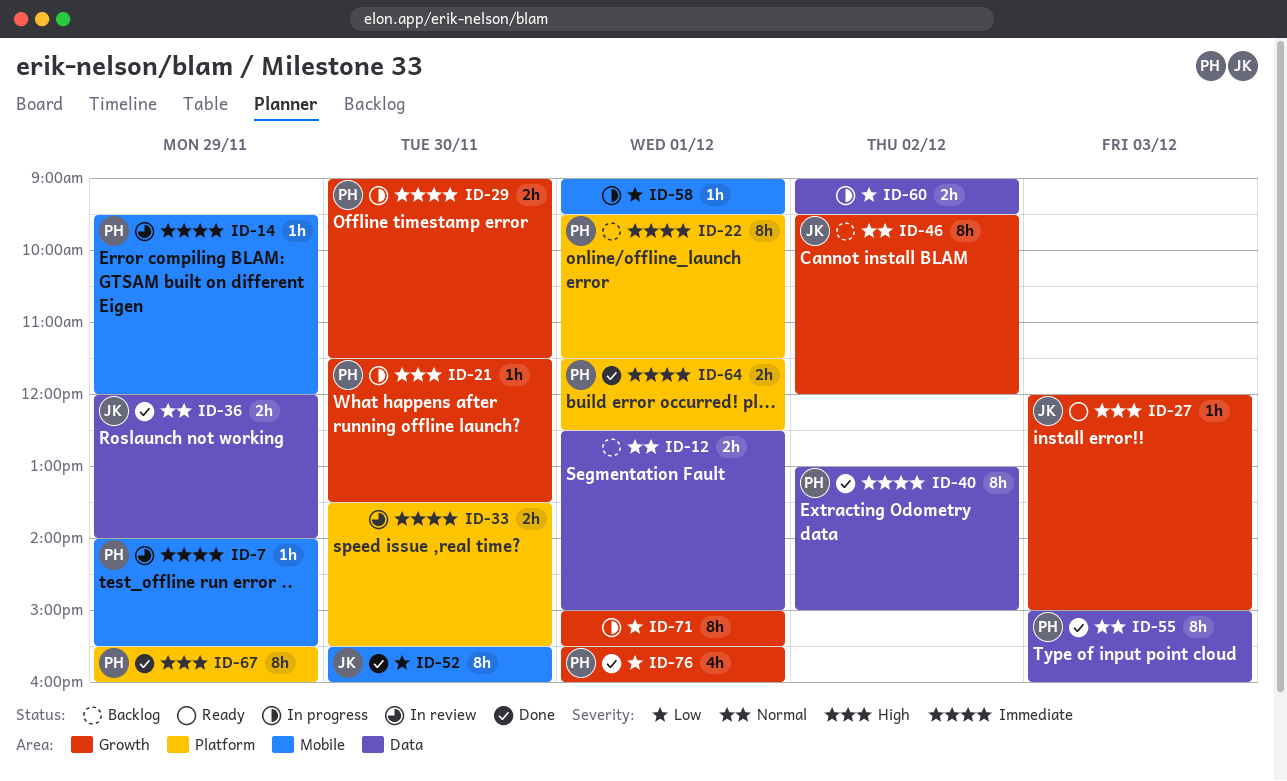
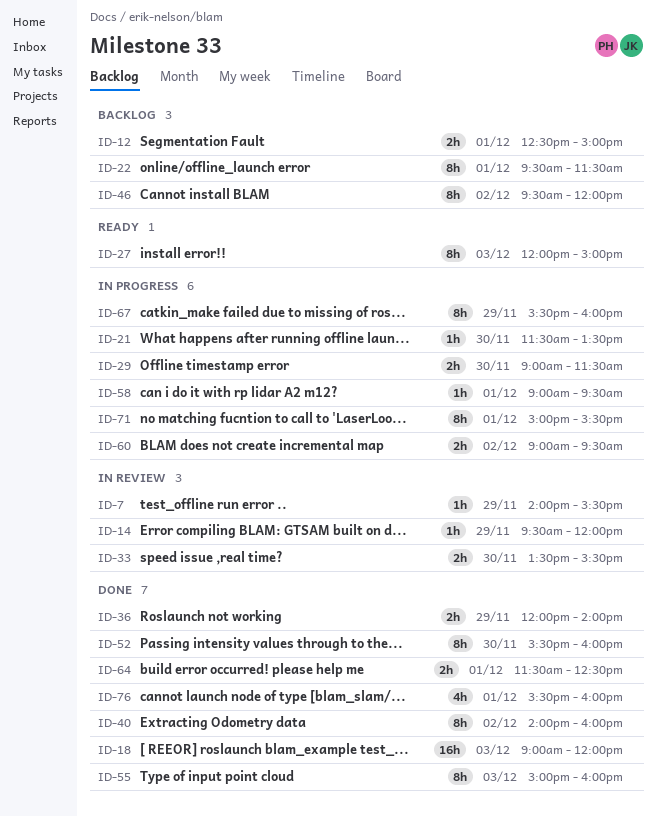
ID-18: none -> present
ID-27, estimate: 1h -> 8h
ID-40, begins: 13:00 -> 14:00
ID-40, ends: 15:00 -> 16:00
ID-67, status: Done -> In progress

